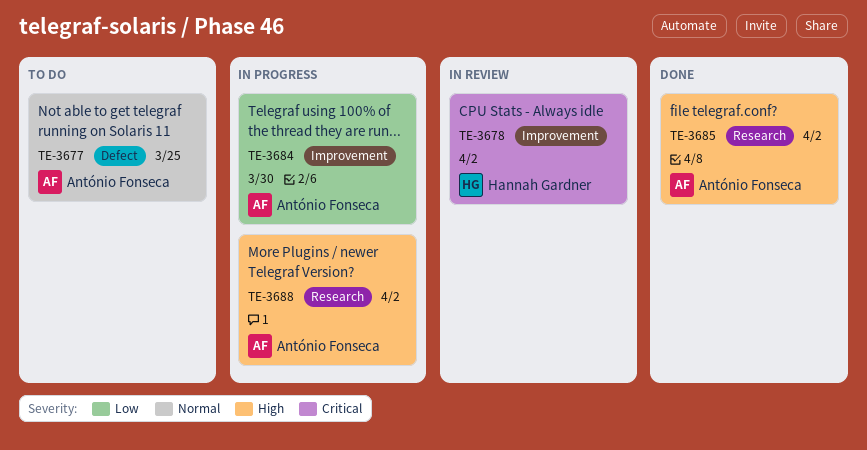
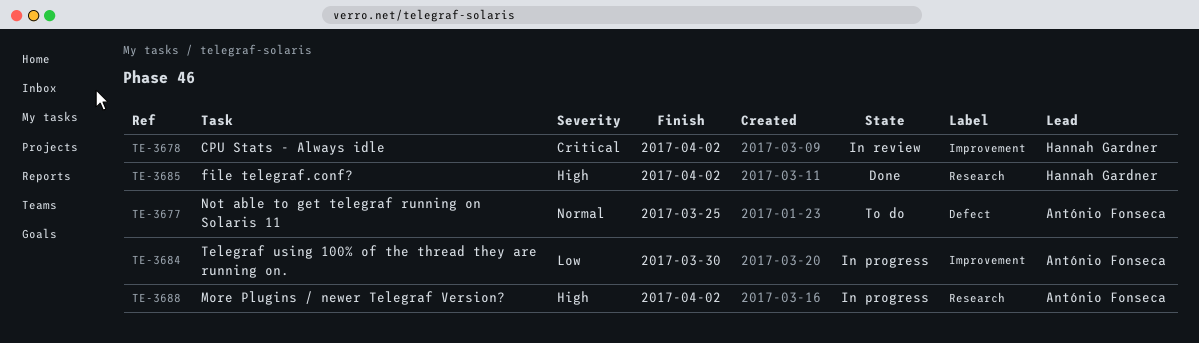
TE-3685, owner: António Fonseca -> Hannah Gardner

